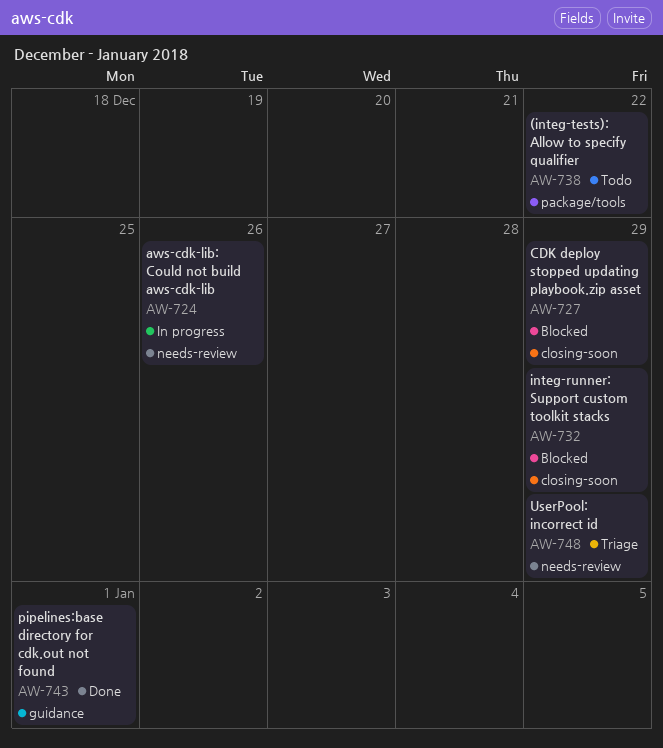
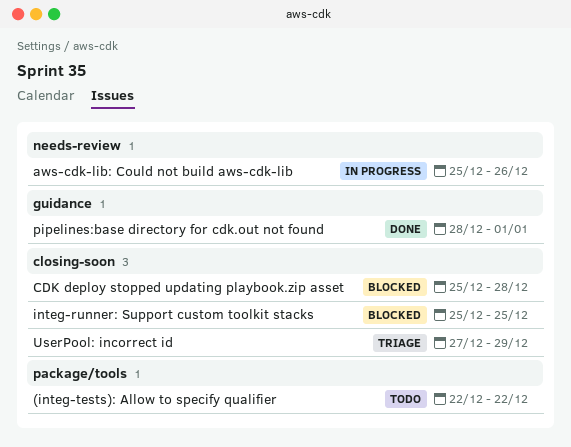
CDK deploy stopped updating playbook.zip asset, due: Dec 29 -> Dec 28
integ-runner: Support custom toolkit stacks, due: Dec 29 -> Dec 25
UserPool: incorrect id, label: needs-review -> closing-soon

